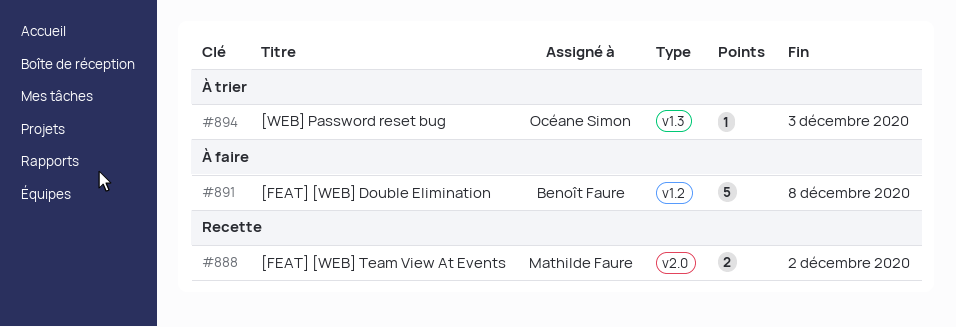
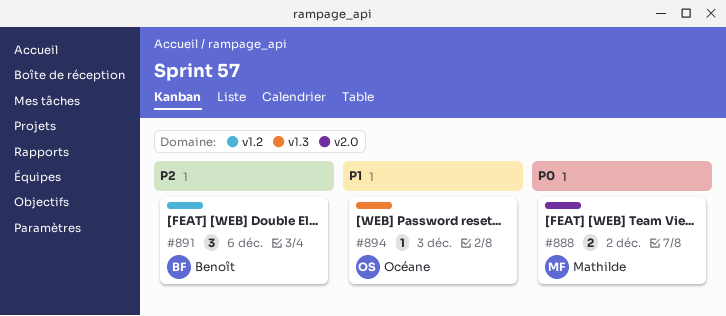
#891, estimate: 5 -> 3
#891, due: Dec 8 -> Dec 6

